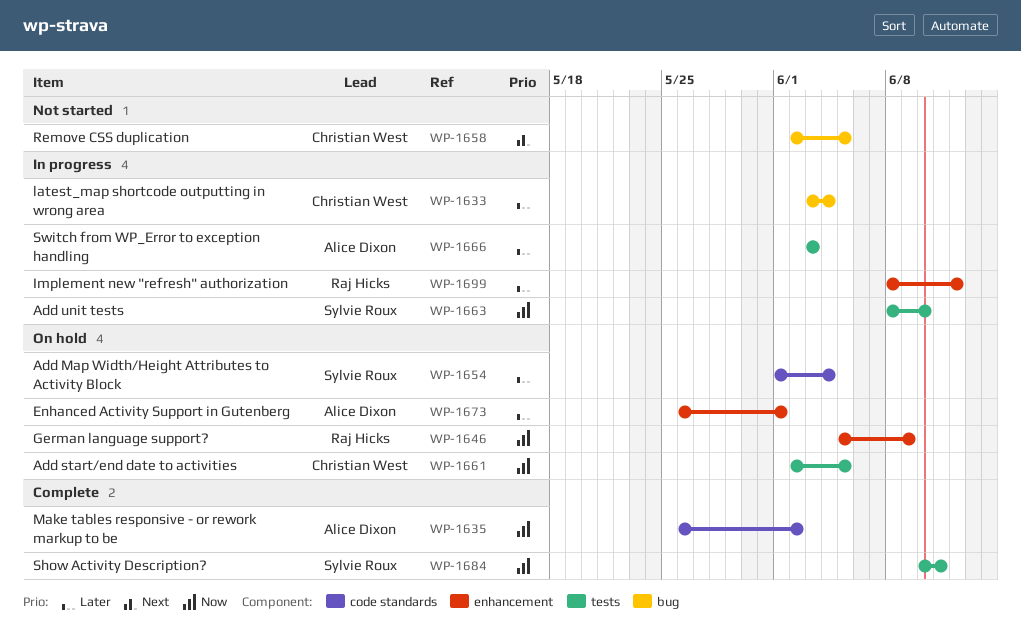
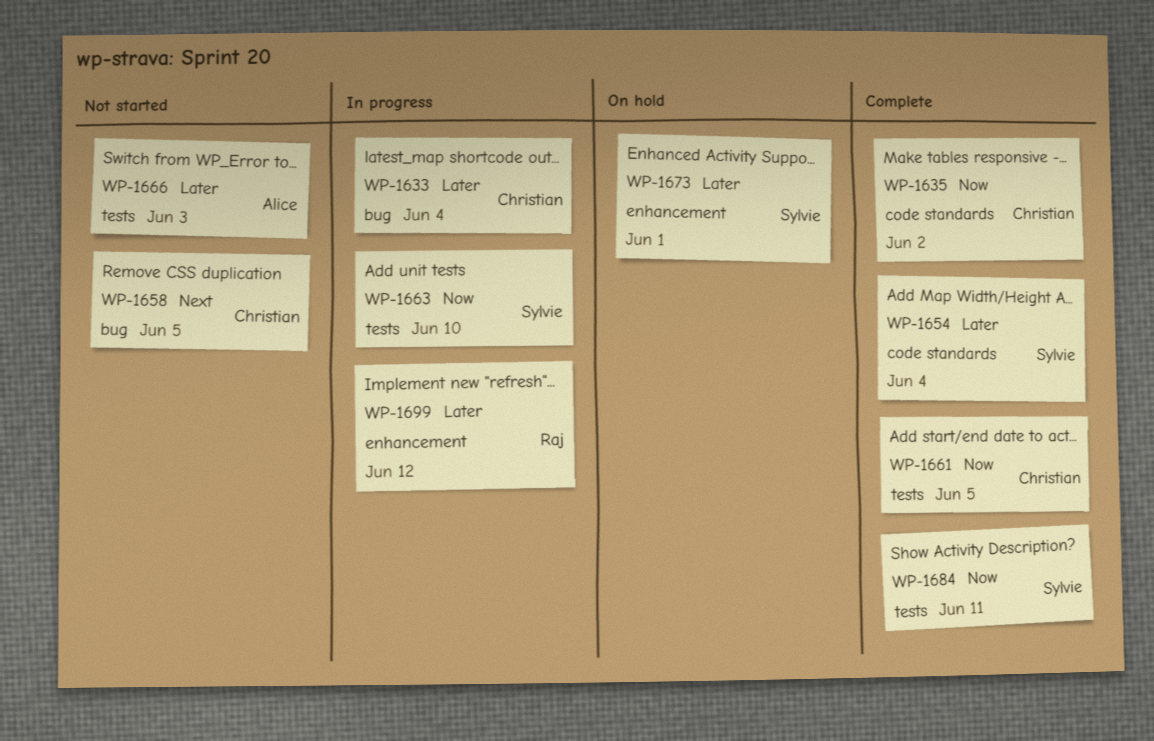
WP-1635, owner: Alice Dixon -> Christian West
WP-1646: present -> none
WP-1654, status: On hold -> Complete
WP-1661, status: On hold -> Complete
WP-1666, status: In progress -> Not started
WP-1673, owner: Alice Dixon -> Sylvie Roux

